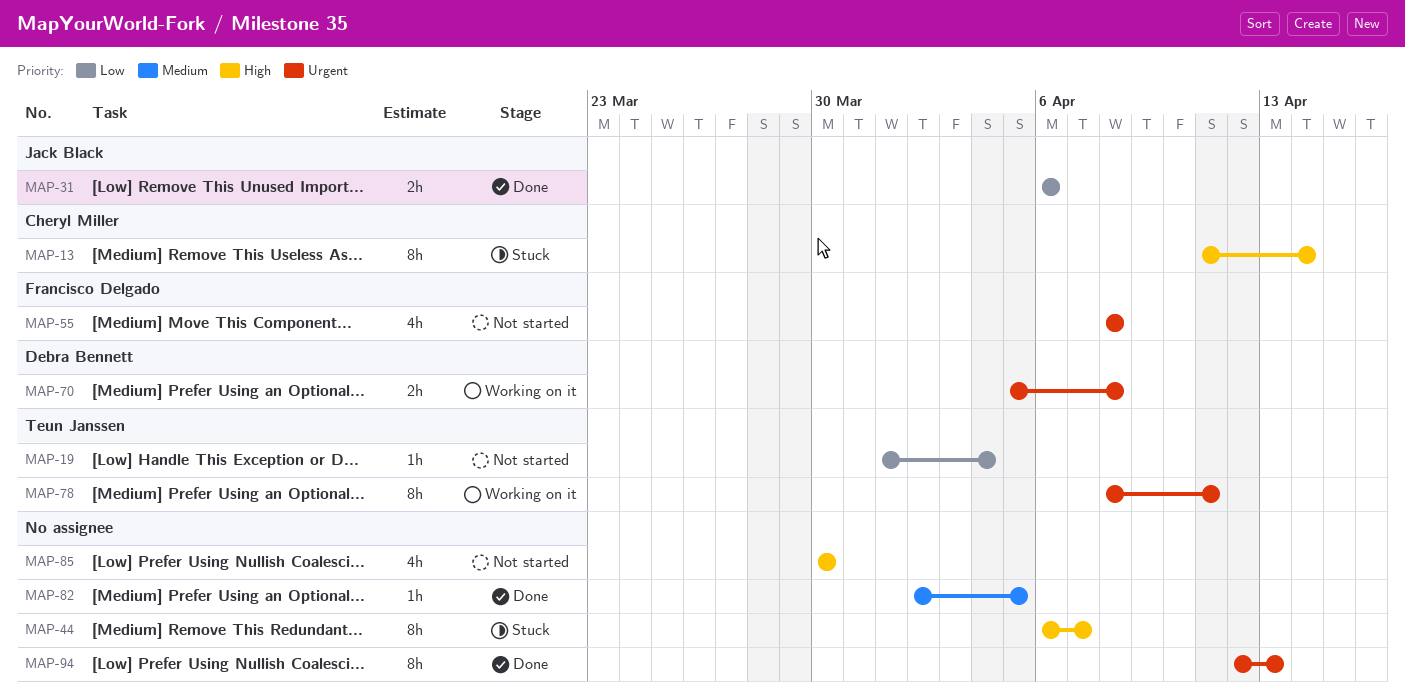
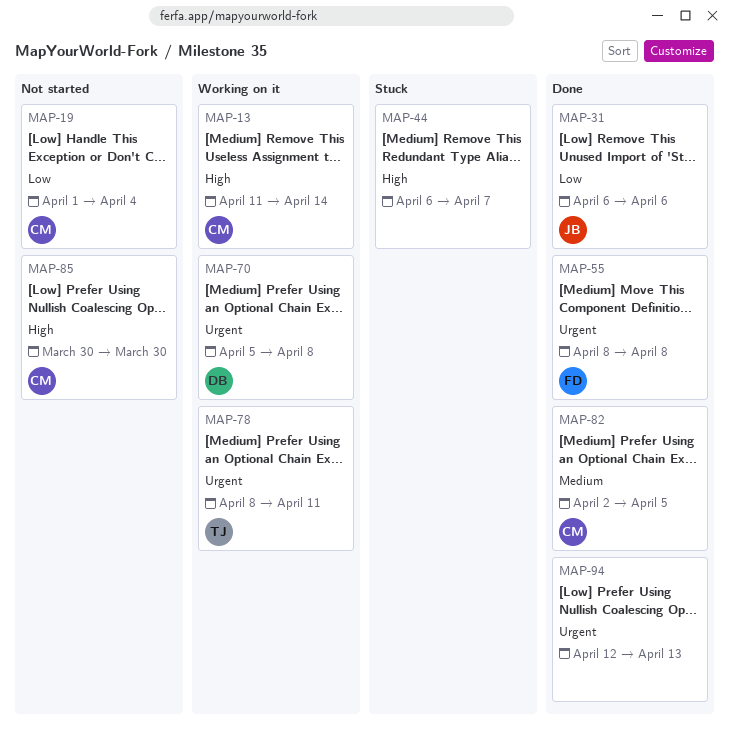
MAP-13, status: Stuck -> Working on it
MAP-19, owner: Teun Janssen -> Cheryl Miller
MAP-55, status: Not started -> Done
MAP-82, owner: none -> Cheryl Miller
MAP-85, owner: none -> Cheryl Miller

